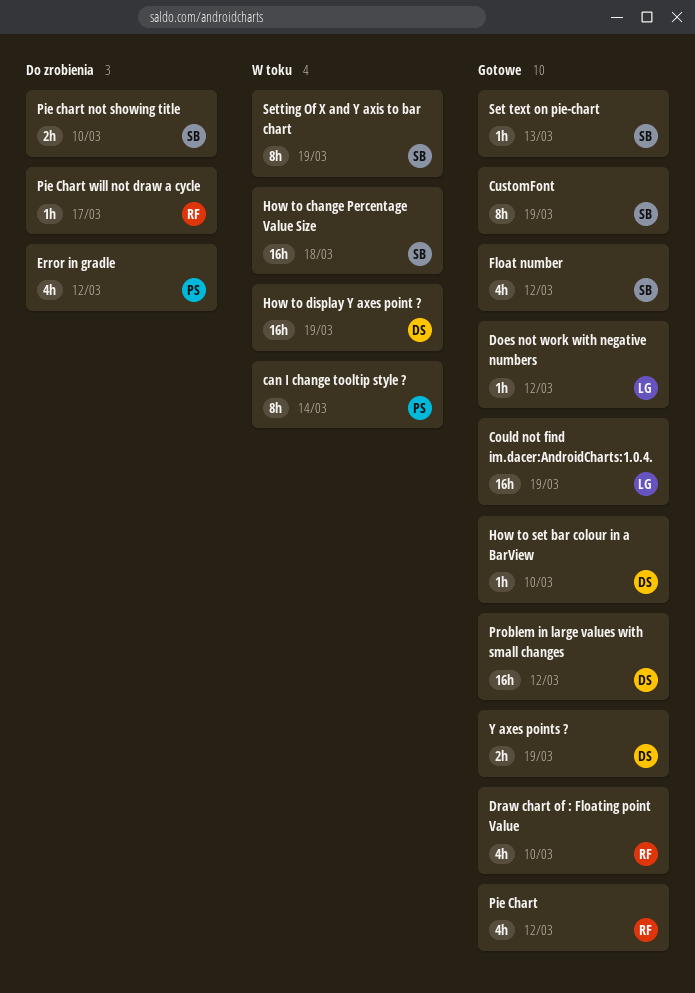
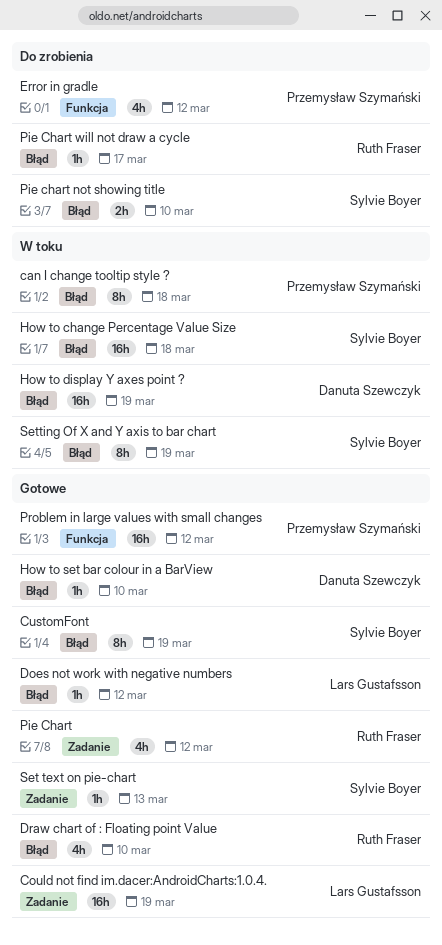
can I change tooltip style ?, due: Mar 14 -> Mar 18
Float number: present -> none
Problem in large values with small changes, owner: Danuta Szewczyk -> Przemysław Szymański
Y axes points ?: present -> none

